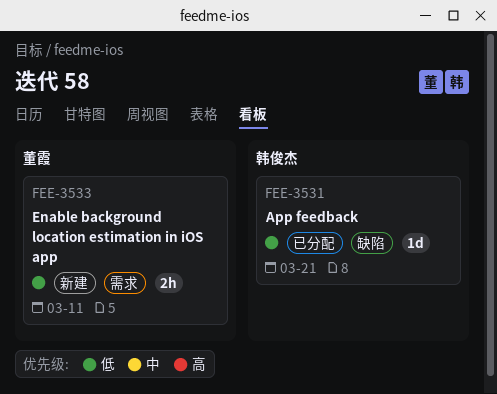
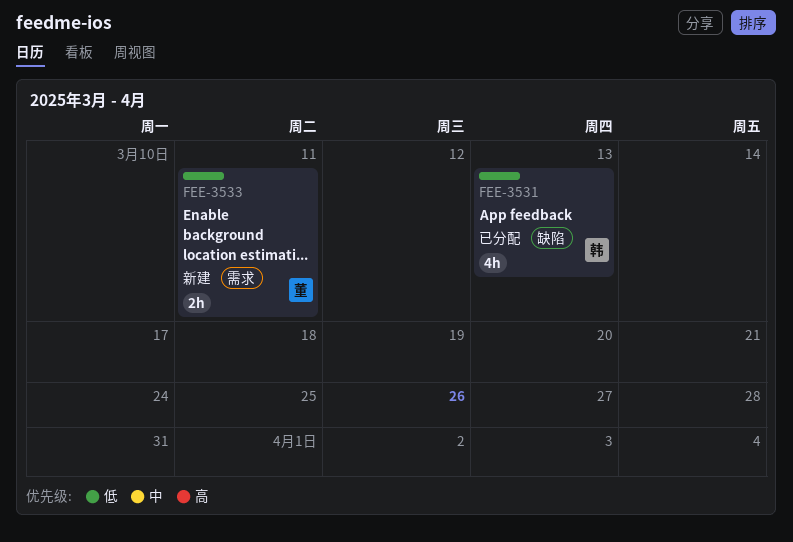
FEE-3531, estimate: 1d -> 4h
FEE-3531, due: Mar 21 -> Mar 13

